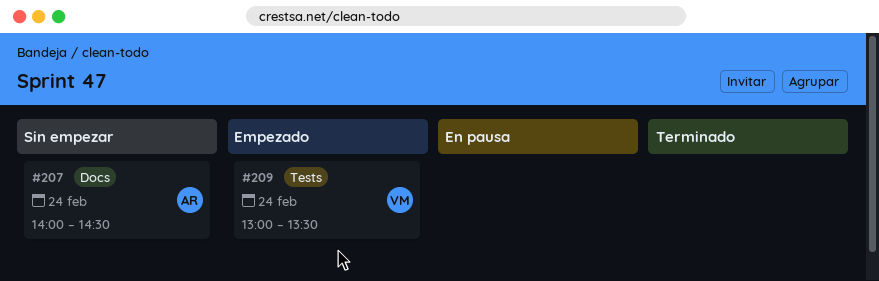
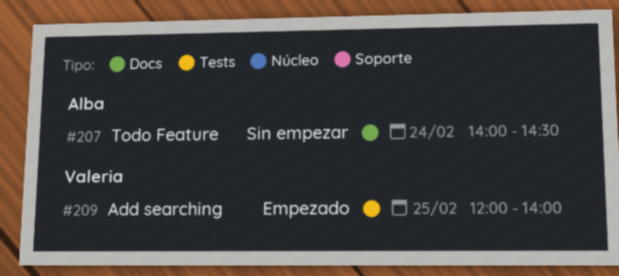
#209, day: Feb 24 -> Feb 25
#209, begins: 13:00 -> 12:00
#209, ends: 13:30 -> 14:00

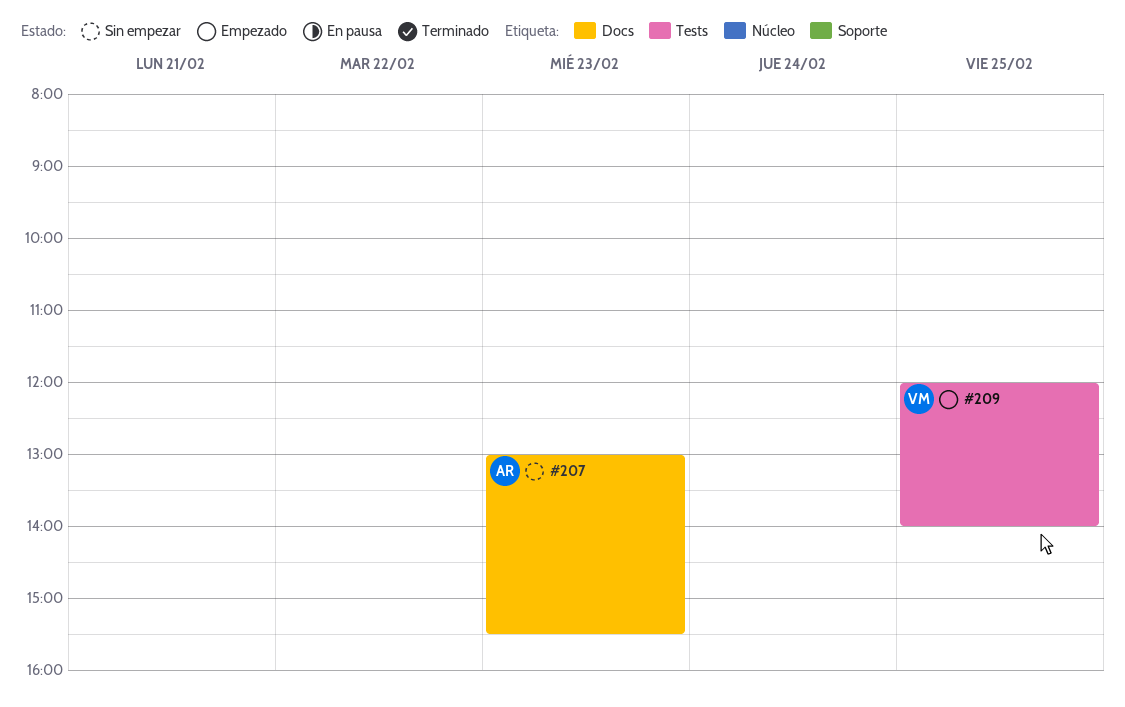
#207, day: Feb 24 -> Feb 23
#207, begins: 14:00 -> 13:00
#207, ends: 14:30 -> 15:30

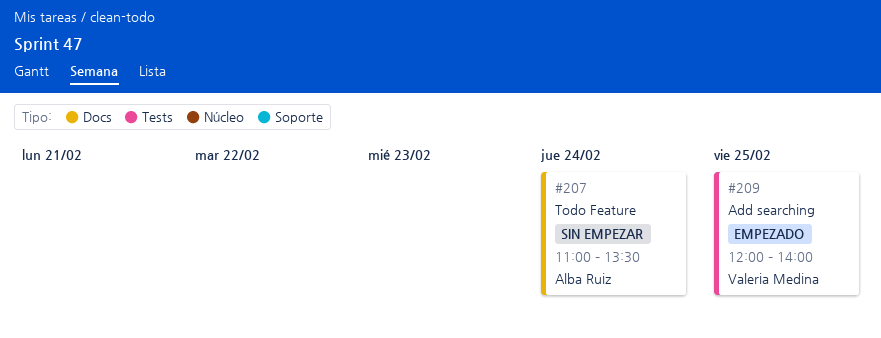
#207, day: Feb 23 -> Feb 24
#207, begins: 13:00 -> 11:00
#207, ends: 15:30 -> 13:30

